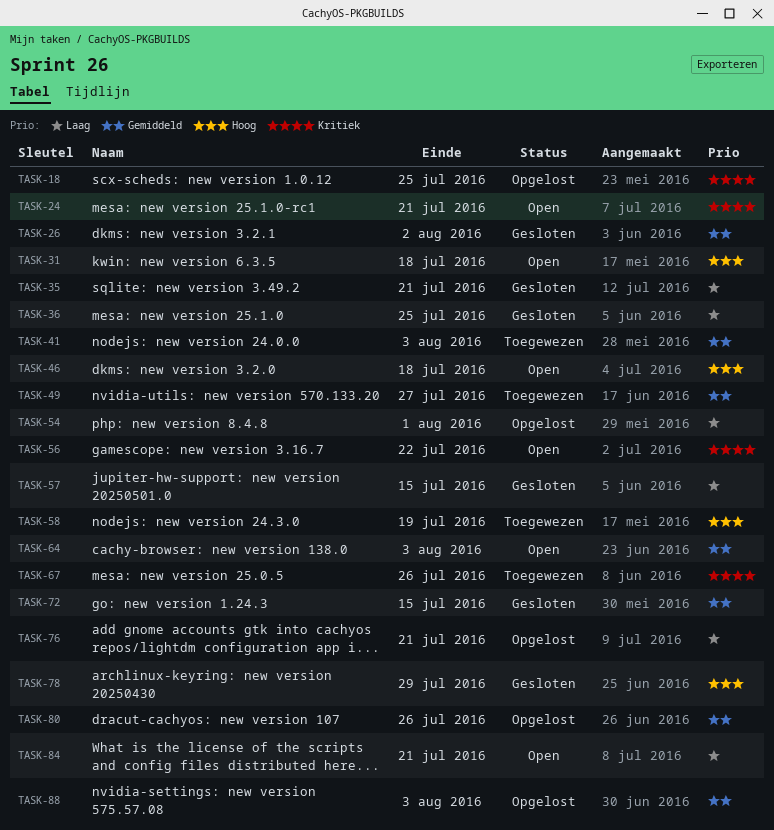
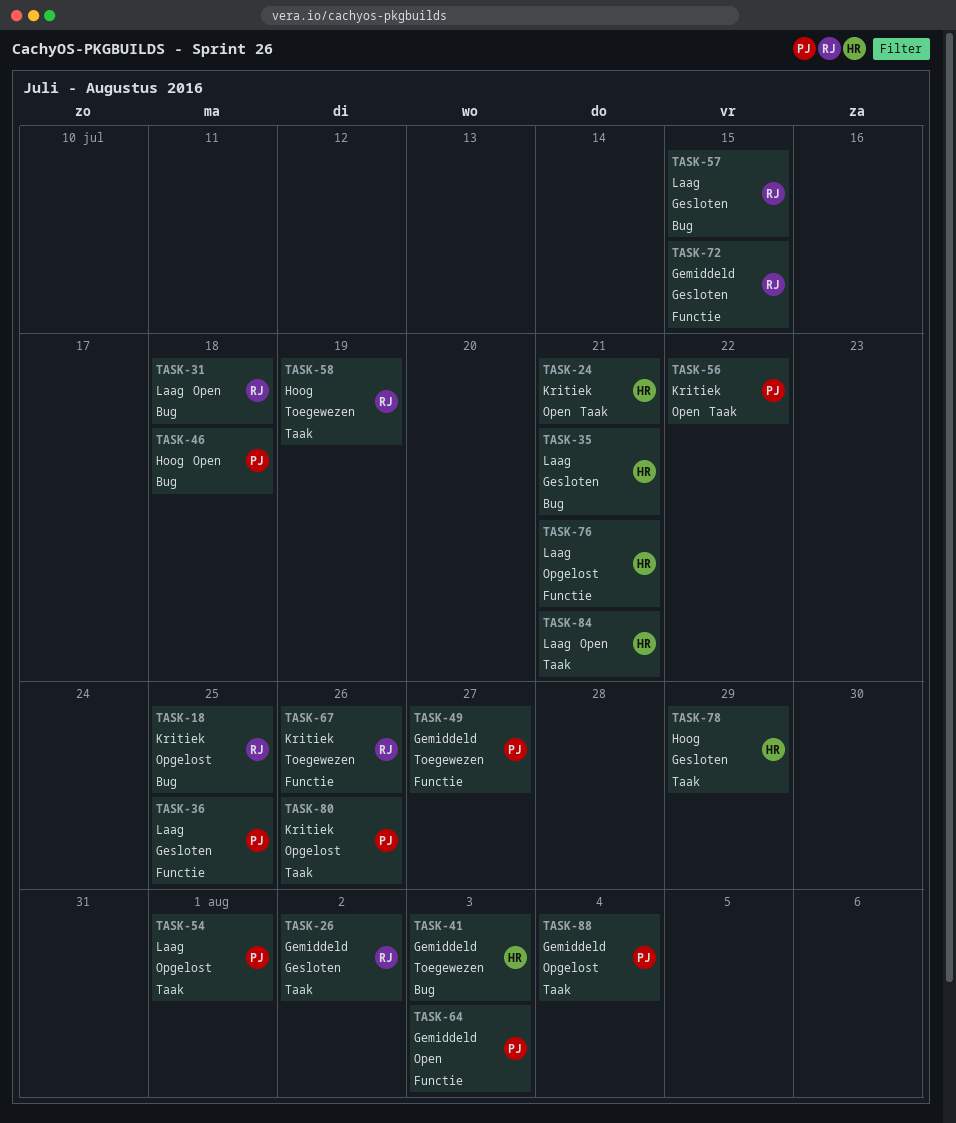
TASK-31, priority: Hoog -> Laag
TASK-80, priority: Gemiddeld -> Kritiek
TASK-88, due: Aug 3 -> Aug 4

